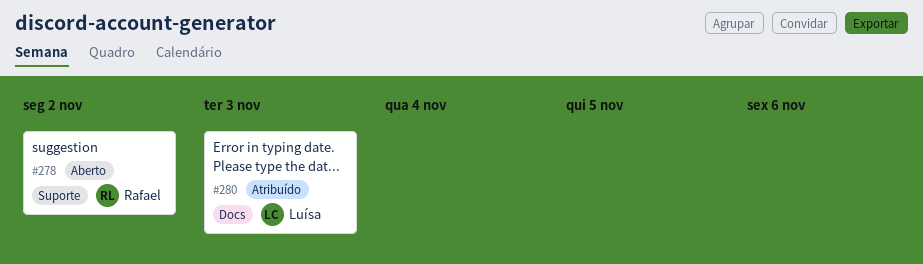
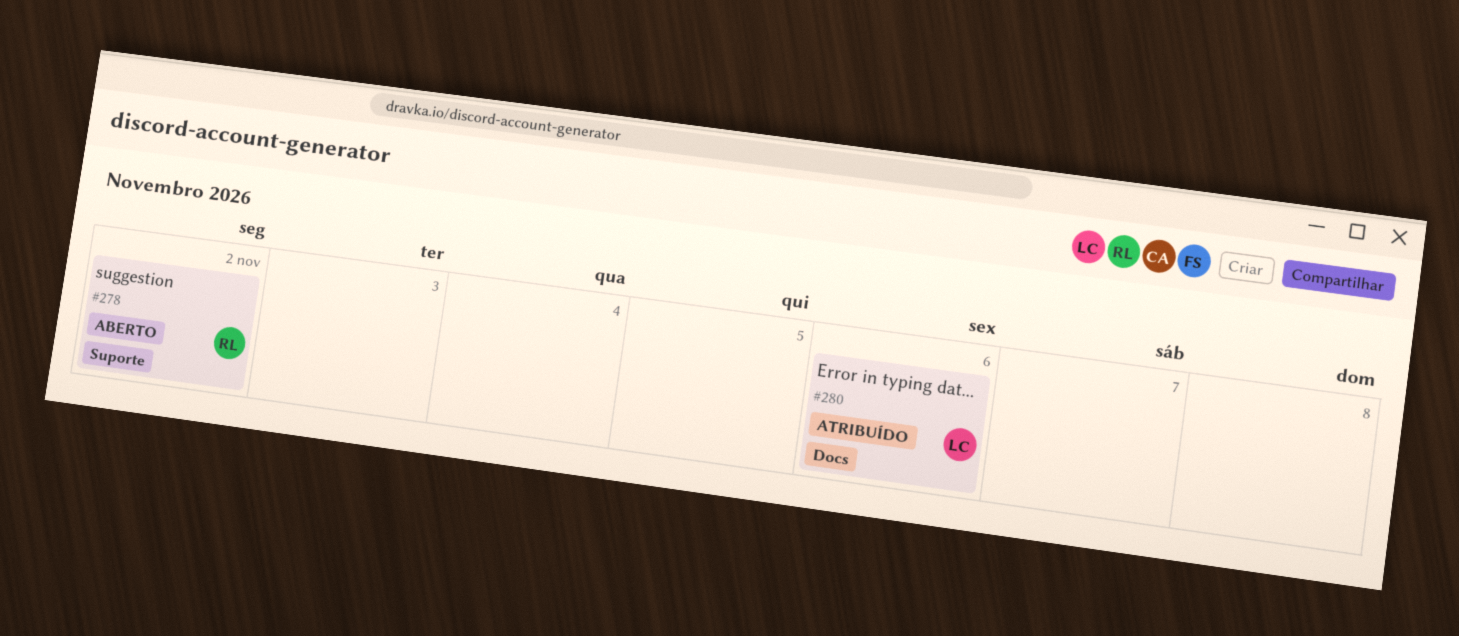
#280, due: Nov 3 -> Nov 6

